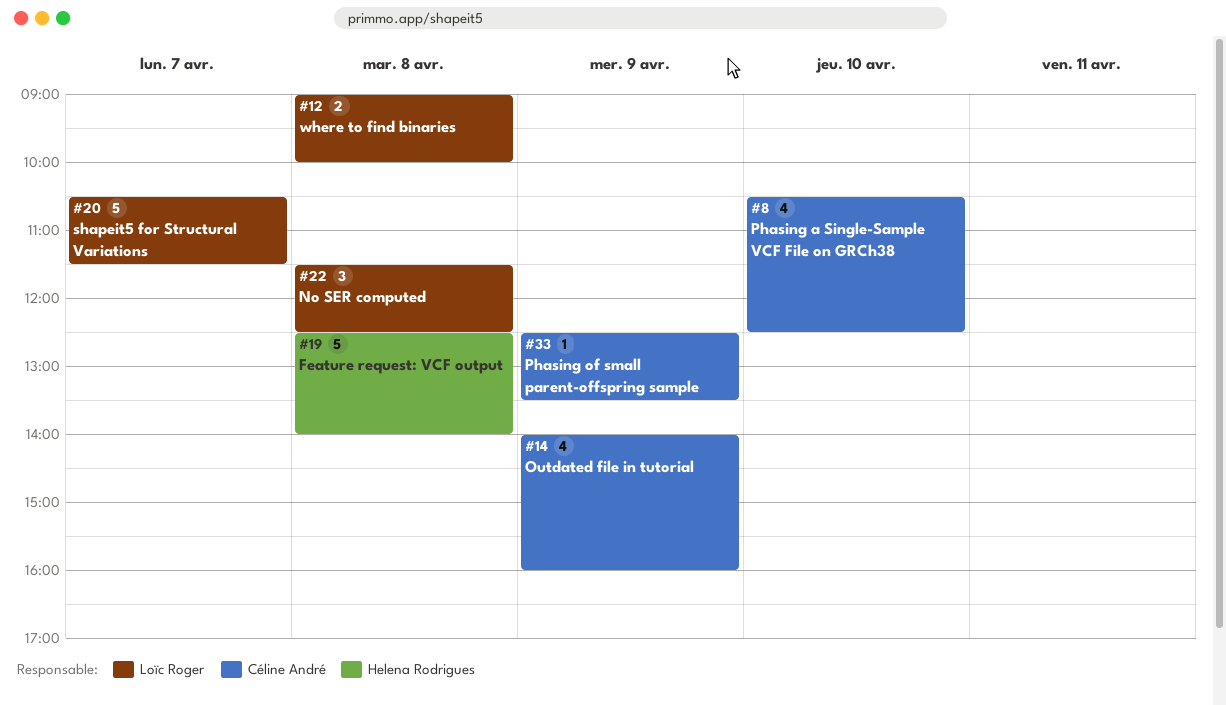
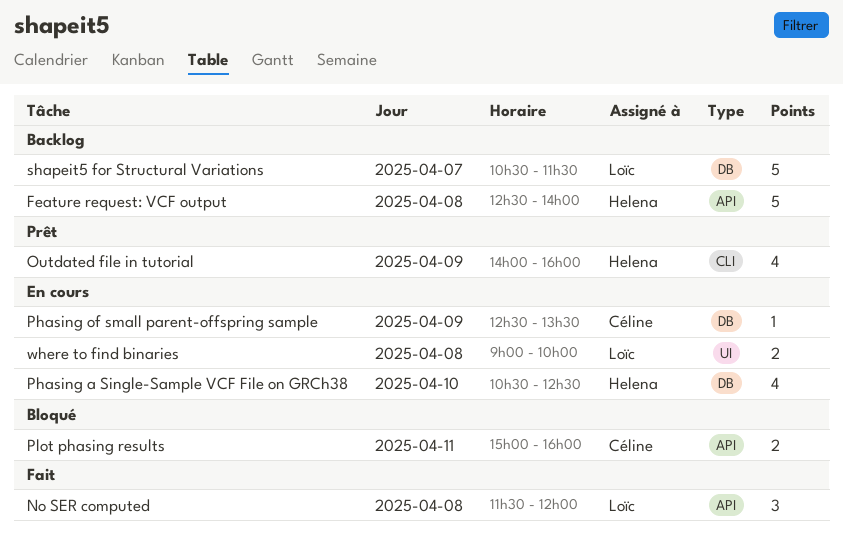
No SER computed, ends: 12:30 -> 12:00
Outdated file in tutorial, owner: Céline André -> Helena Rodrigues
Phasing a Single-Sample VCF File on GRCh38, owner: Céline André -> Helena Rodrigues
Plot phasing results: none -> present

